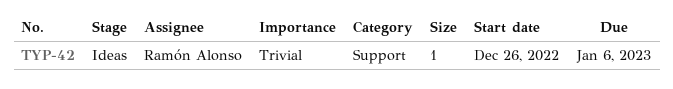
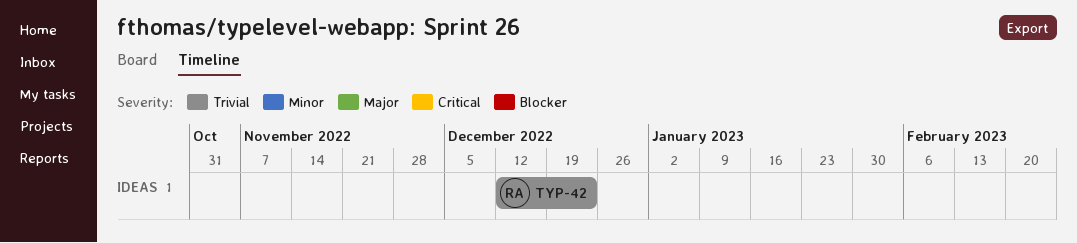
TYP-42, start: Dec 26 -> Dec 12
TYP-42, due: Jan 6 -> Dec 23

